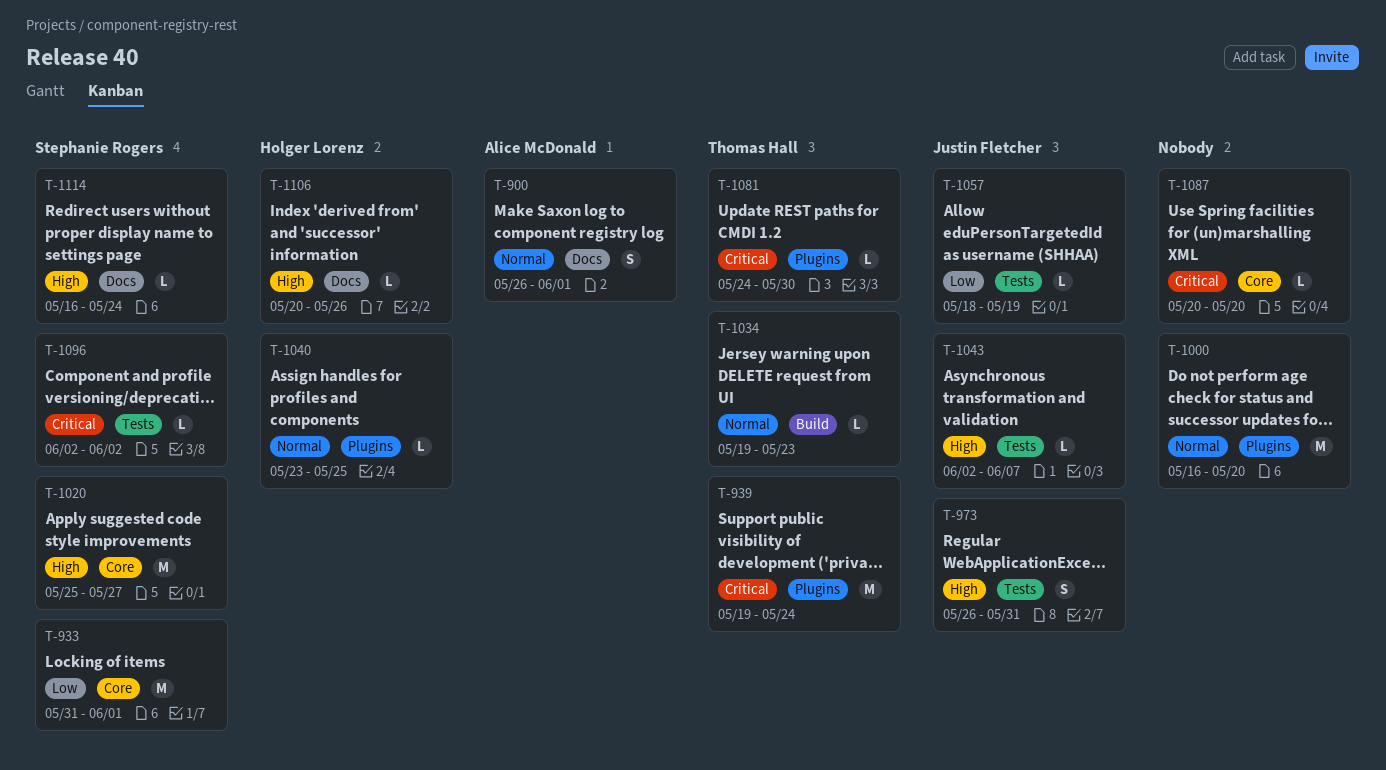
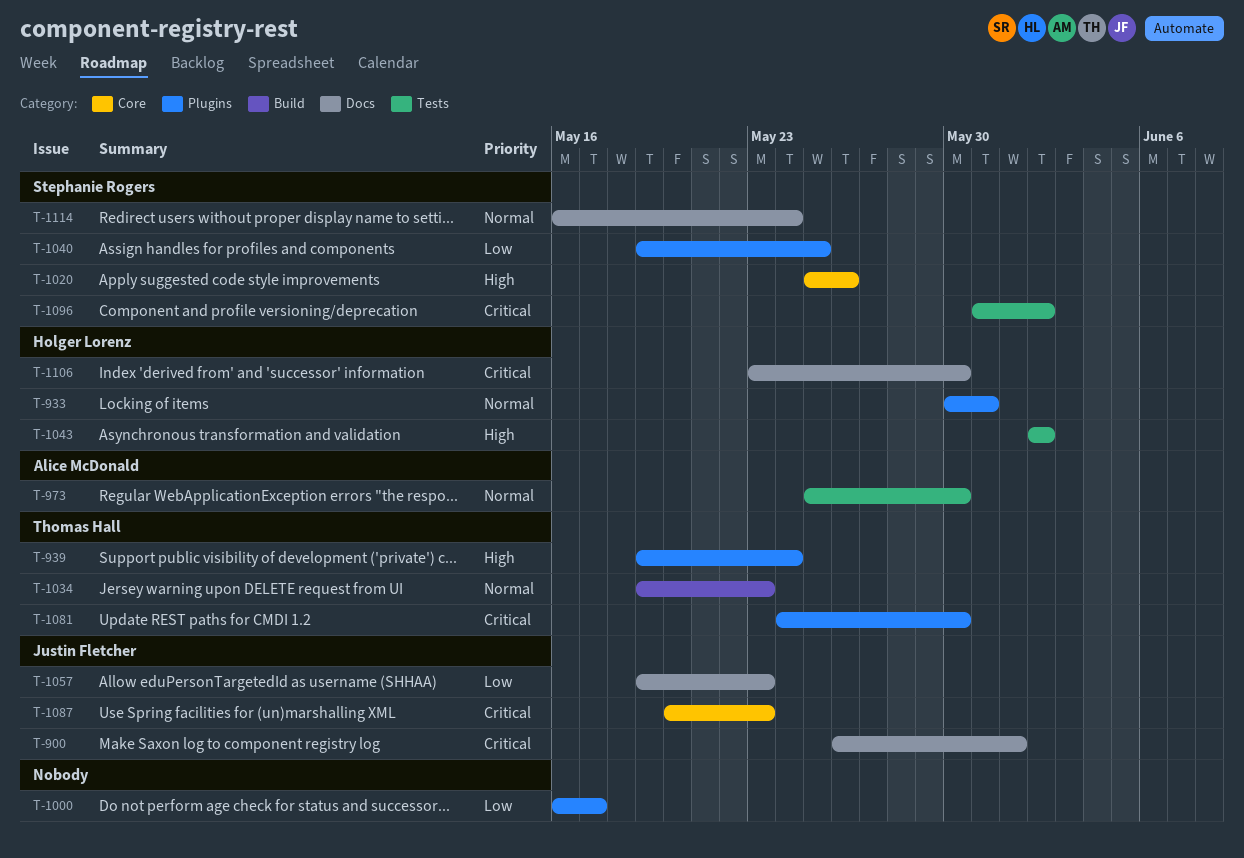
T-900, owner: Alice McDonald -> Justin Fletcher
T-900, priority: Normal -> Critical
T-933, owner: Stephanie Rogers -> Holger Lorenz
T-933, priority: Low -> Normal
T-933, label: Core -> Plugins
T-933, start: May 31 -> May 30
T-933, due: Jun 1 -> May 31
T-939, priority: Critical -> High
T-973, owner: Justin Fletcher -> Alice McDonald
T-973, priority: High -> Normal
T-973, start: May 26 -> May 25
T-973, due: May 31 -> May 30
T-1000, priority: Normal -> Low
T-1000, due: May 20 -> May 17
T-1020, due: May 27 -> May 26
T-1040, owner: Holger Lorenz -> Stephanie Rogers
T-1040, priority: Normal -> Low
T-1040, start: May 23 -> May 19
T-1043, owner: Justin Fletcher -> Holger Lorenz
T-1043, due: Jun 7 -> Jun 2
T-1057, label: Tests -> Docs
T-1057, start: May 18 -> May 19
T-1057, due: May 19 -> May 23
T-1087, owner: none -> Justin Fletcher
T-1087, due: May 20 -> May 23
T-1096, start: Jun 2 -> May 31
T-1106, priority: High -> Critical
T-1106, start: May 20 -> May 23
T-1106, due: May 26 -> May 30
T-1114, priority: High -> Normal

